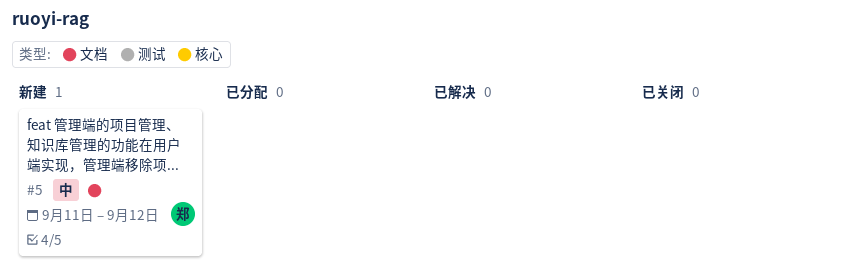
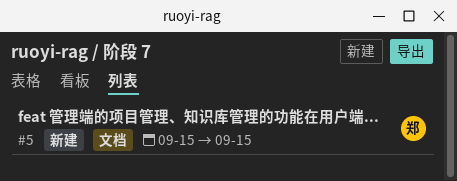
#5, start: Sep 11 -> Sep 15
#5, due: Sep 12 -> Sep 15

